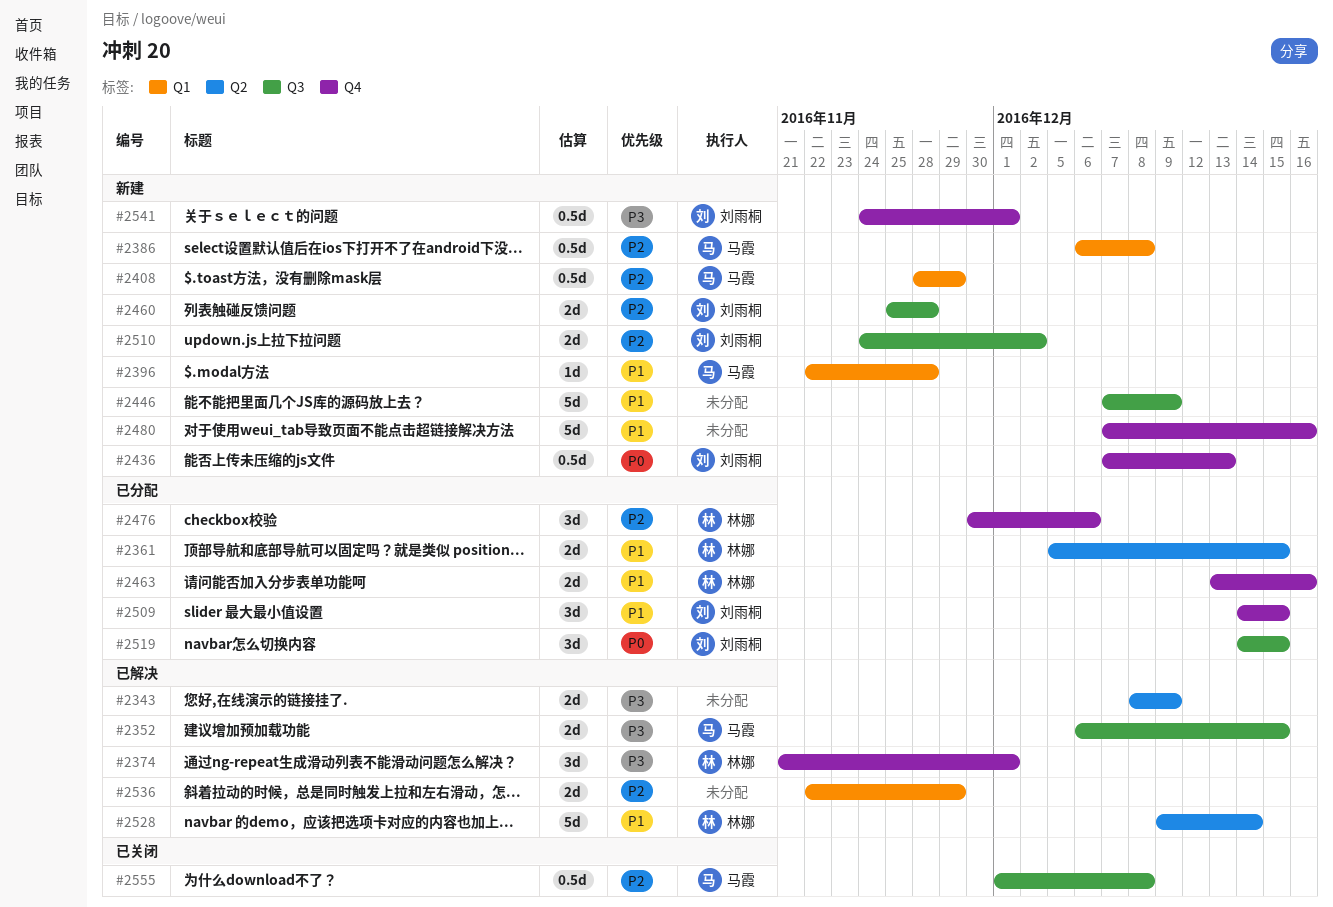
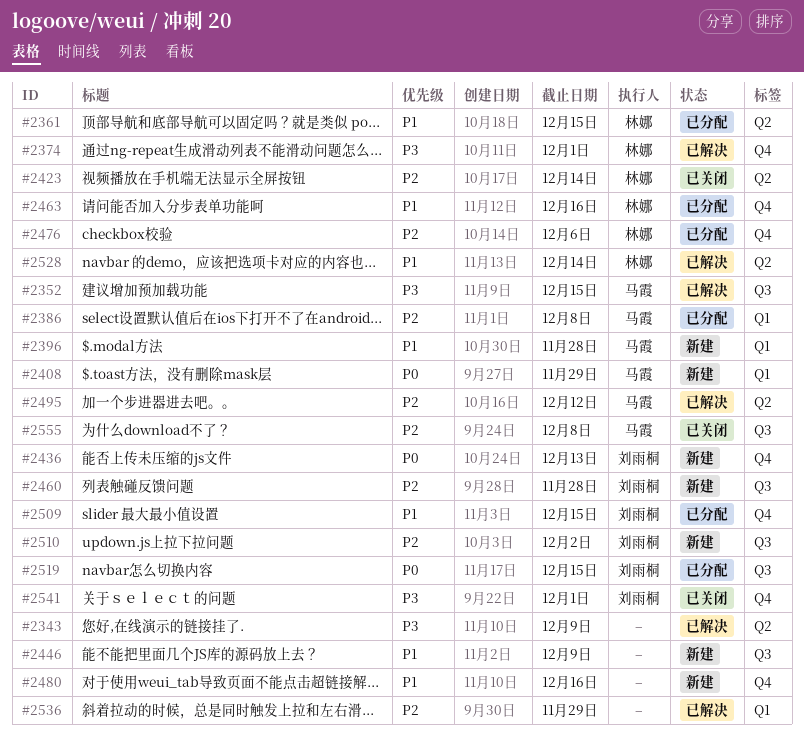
#2386, status: 新建 -> 已分配
#2408, priority: P2 -> P0
#2423: none -> present
#2495: none -> present
#2541, status: 新建 -> 已关闭

